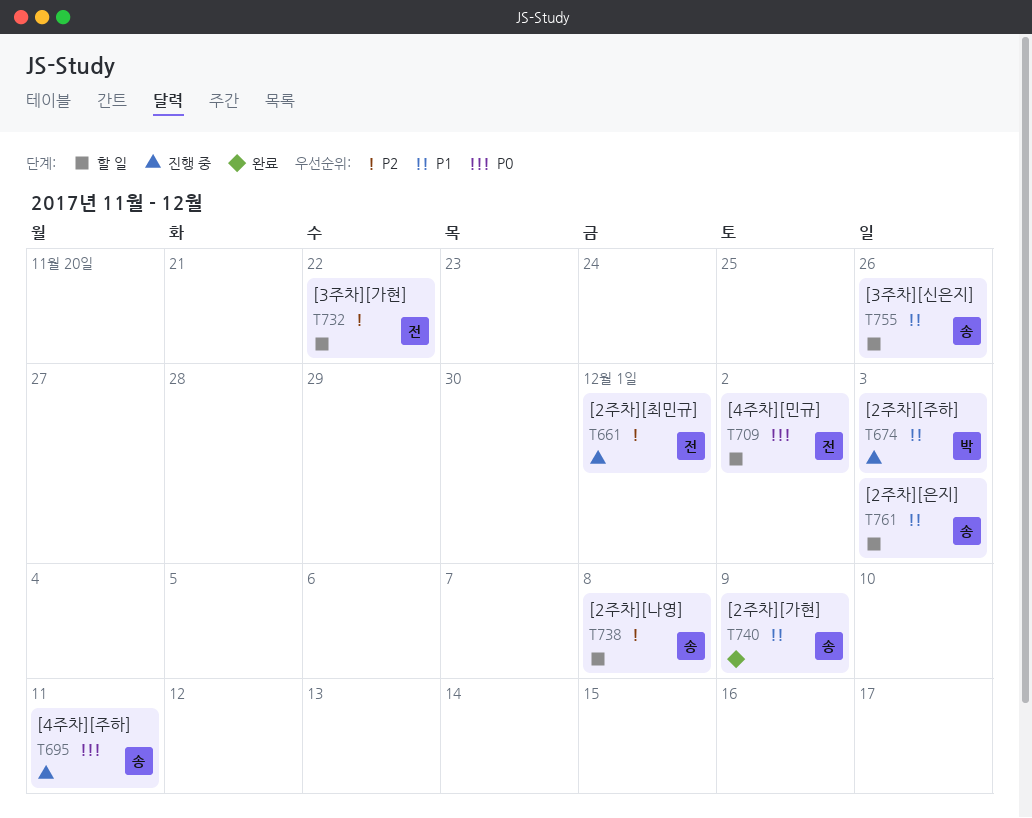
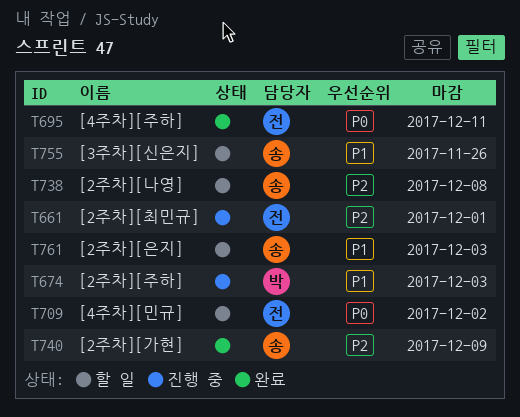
T695, status: 진행 중 -> 완료
T695, owner: 송 -> 전
T732: present -> none
T740, priority: P1 -> P2

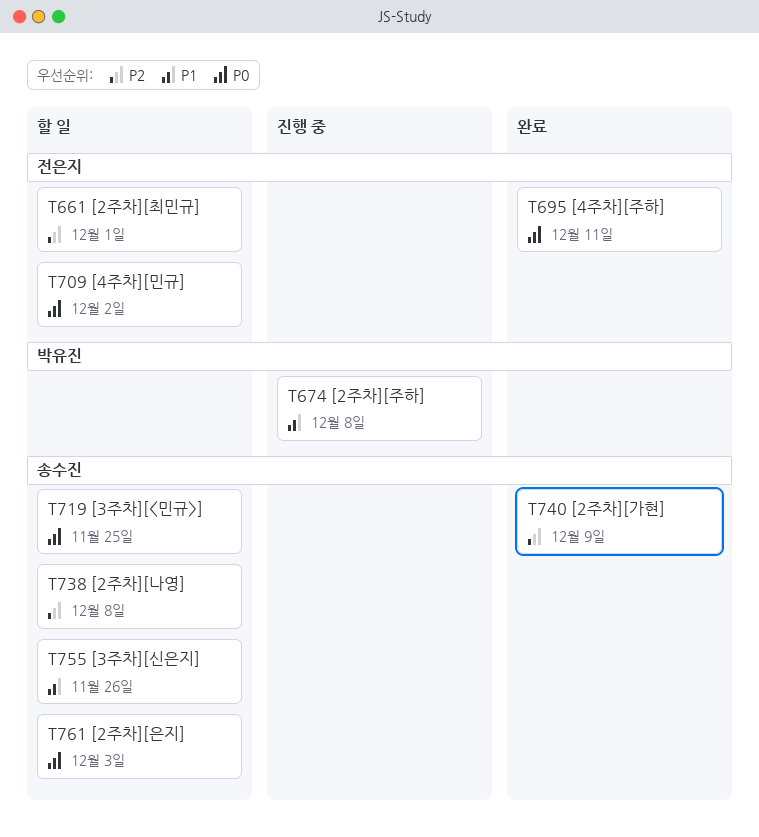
T661, status: 진행 중 -> 할 일
T674, due: Dec 3 -> Dec 8
T719: none -> present
T761, priority: P1 -> P0

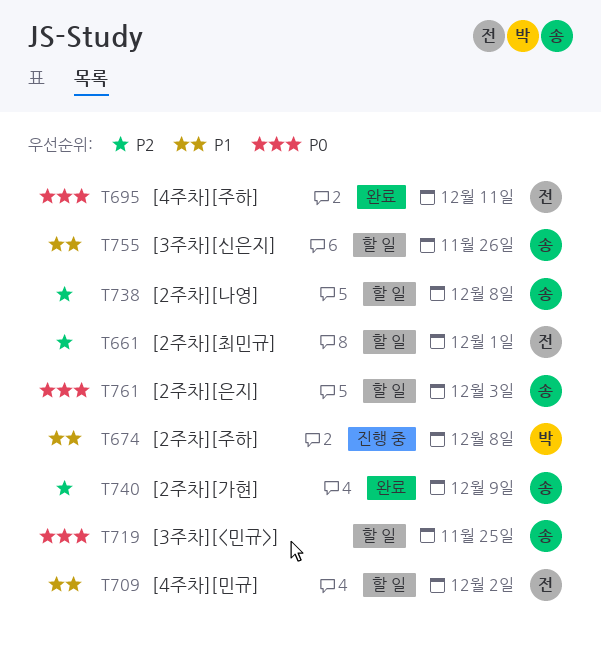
T709, priority: P0 -> P1

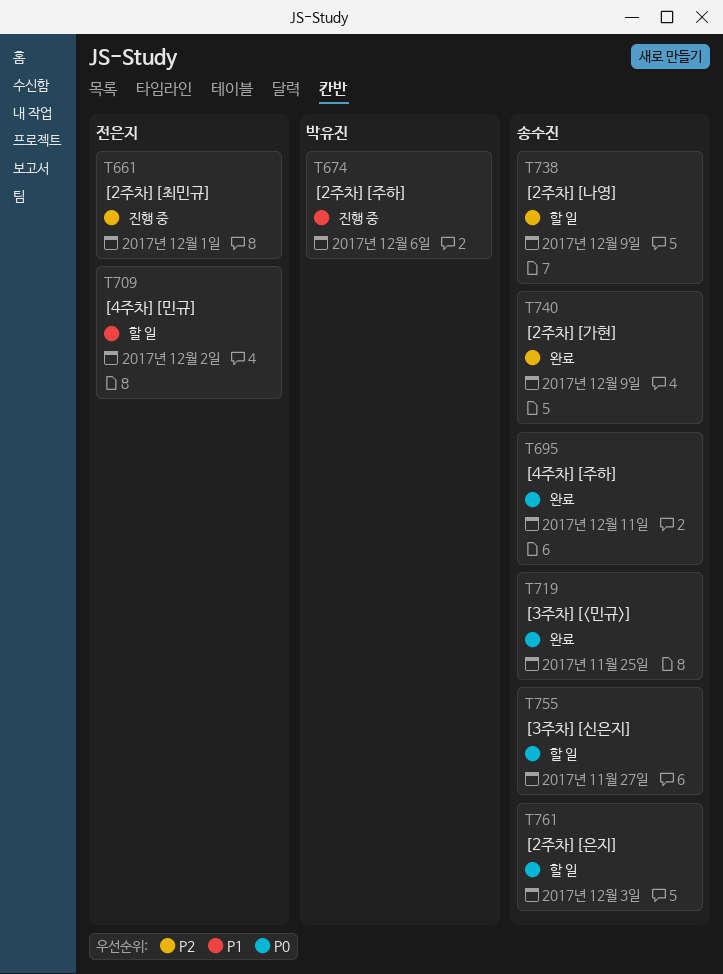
T661, status: 할 일 -> 진행 중
T674, due: Dec 8 -> Dec 6
T695, owner: 전은지 -> 송수진
T719, status: 할 일 -> 완료
T738, due: Dec 8 -> Dec 9
T755, priority: P1 -> P0
T755, due: Nov 26 -> Nov 27

